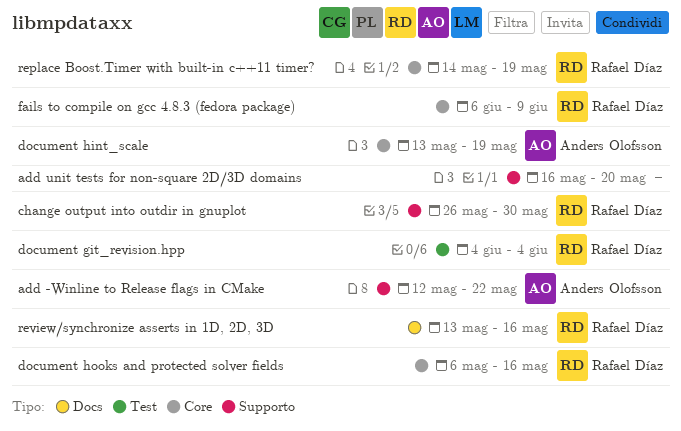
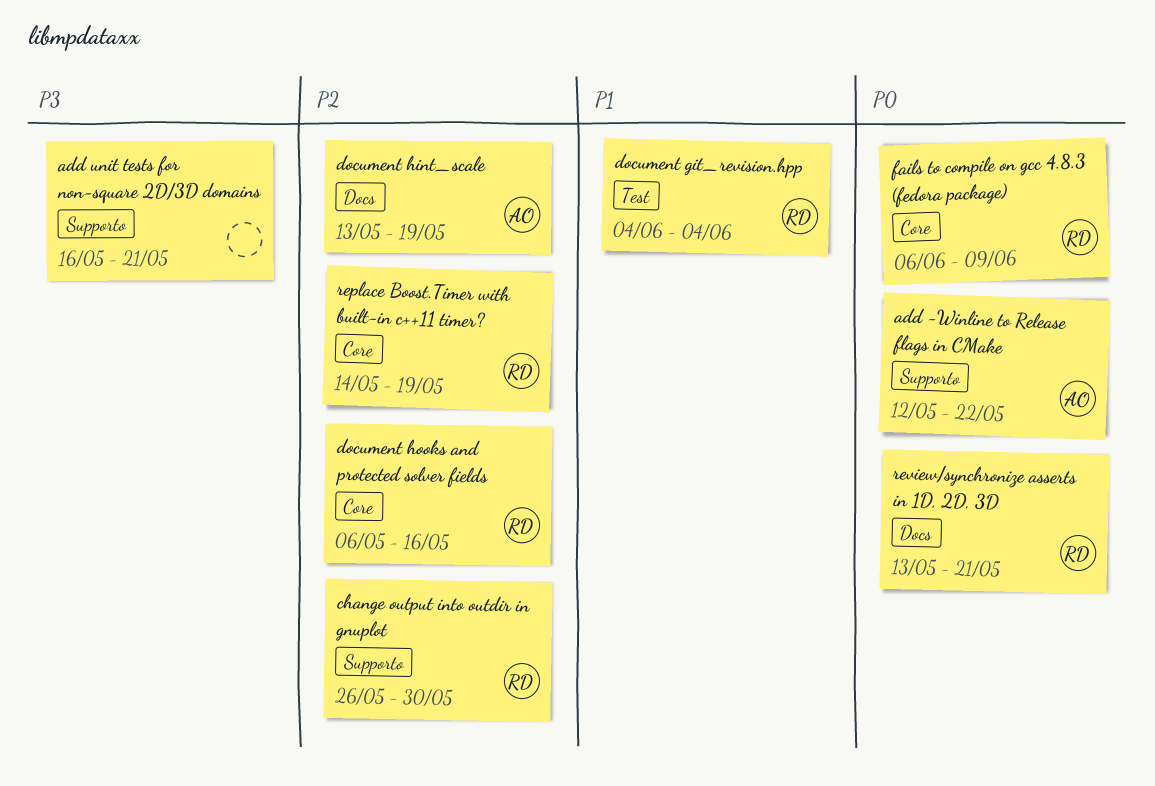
add unit tests for non-square 2D/3D domains, due: May 20 -> May 21
document hint_scale, label: Core -> Docs
review/synchronize asserts in 1D, 2D, 3D, due: May 16 -> May 21

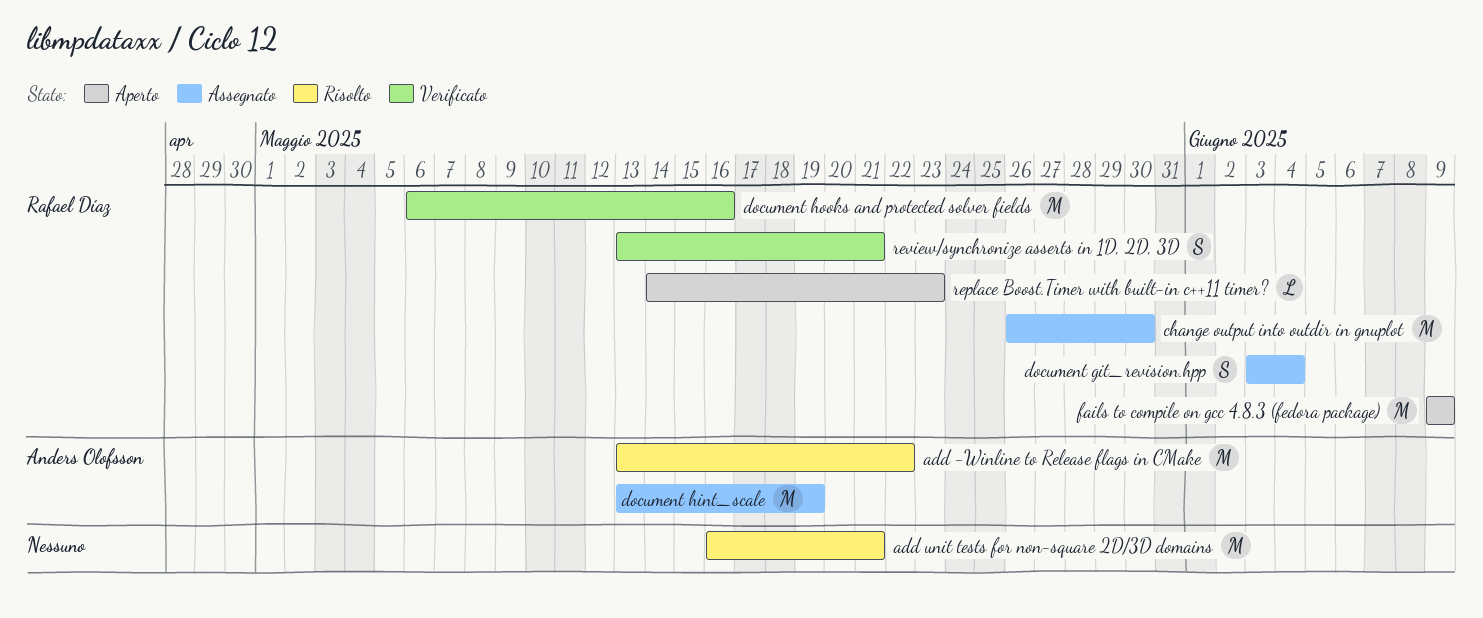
add -Winline to Release flags in CMake, start: May 12 -> May 13
document git_revision.hpp, start: Jun 4 -> Jun 3
fails to compile on gcc 4.8.3 (fedora package), start: Jun 6 -> Jun 9
replace Boost.Timer with built-in c++11 timer?, due: May 19 -> May 23

